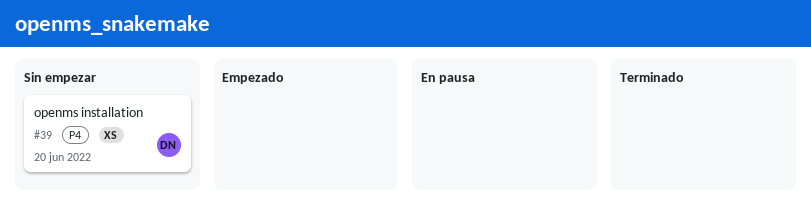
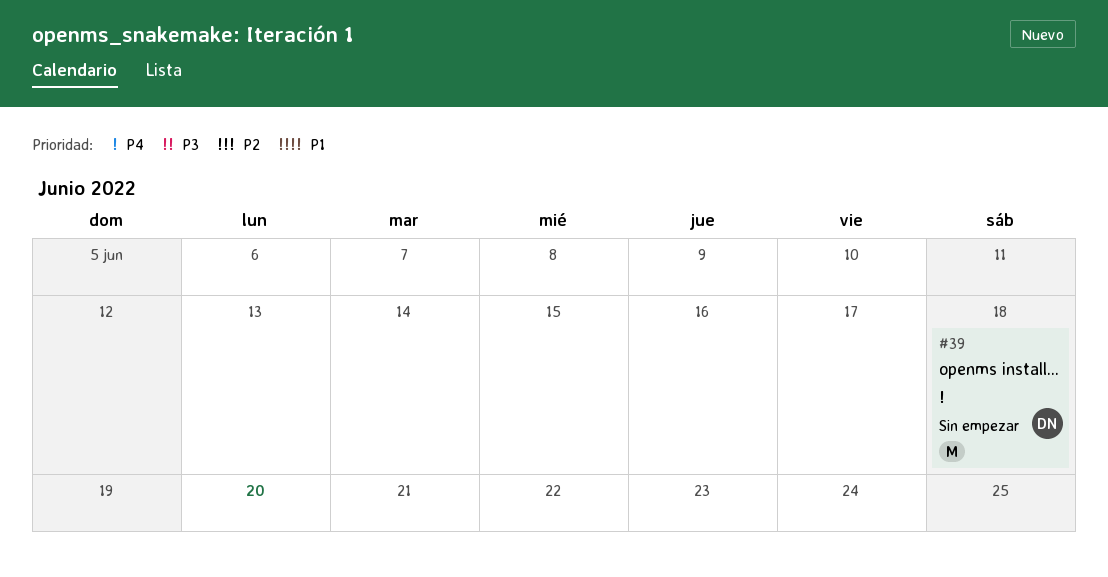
#39, estimate: XS -> M
#39, due: Jun 20 -> Jun 18

